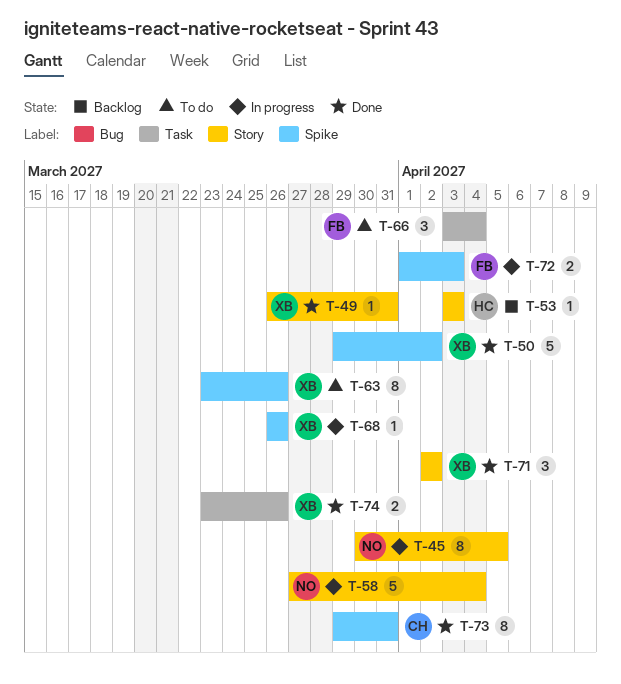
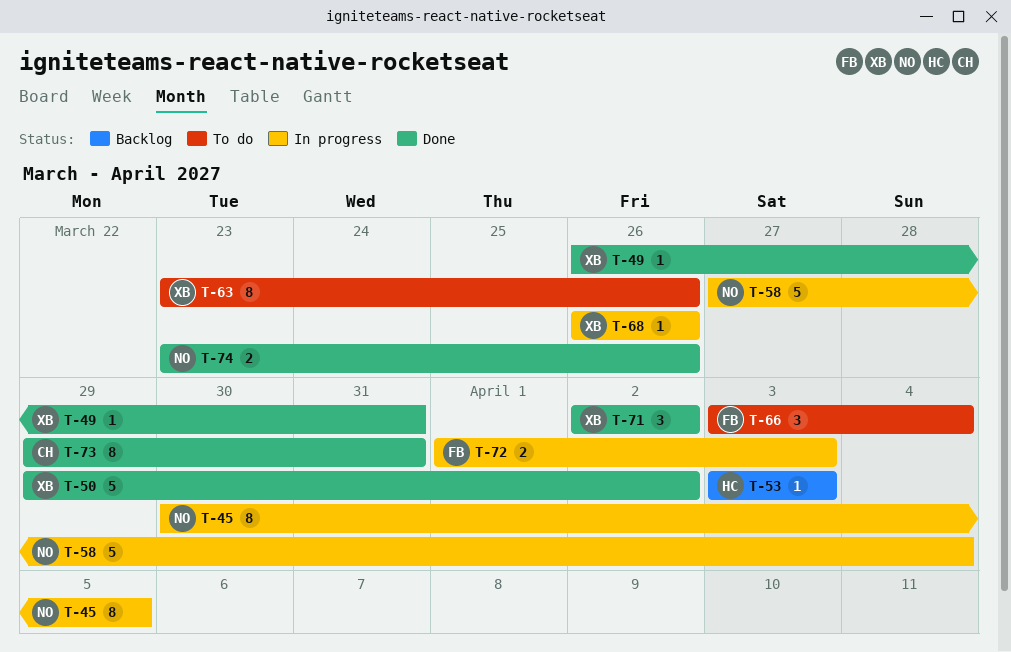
T-74, owner: XB -> NO

